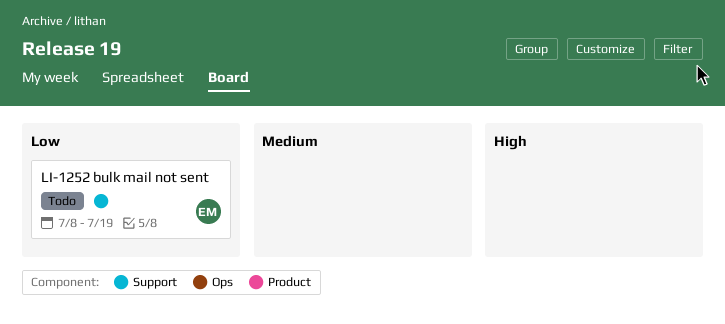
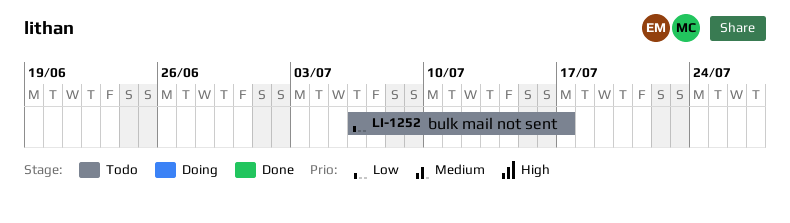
LI-1252, start: Jul 8 -> Jul 6
LI-1252, due: Jul 19 -> Jul 17

